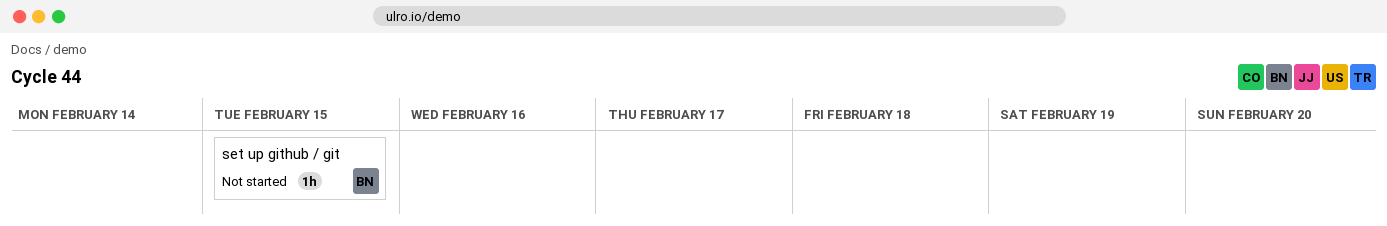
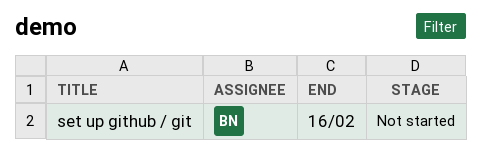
set up github / git, due: Feb 15 -> Feb 16

